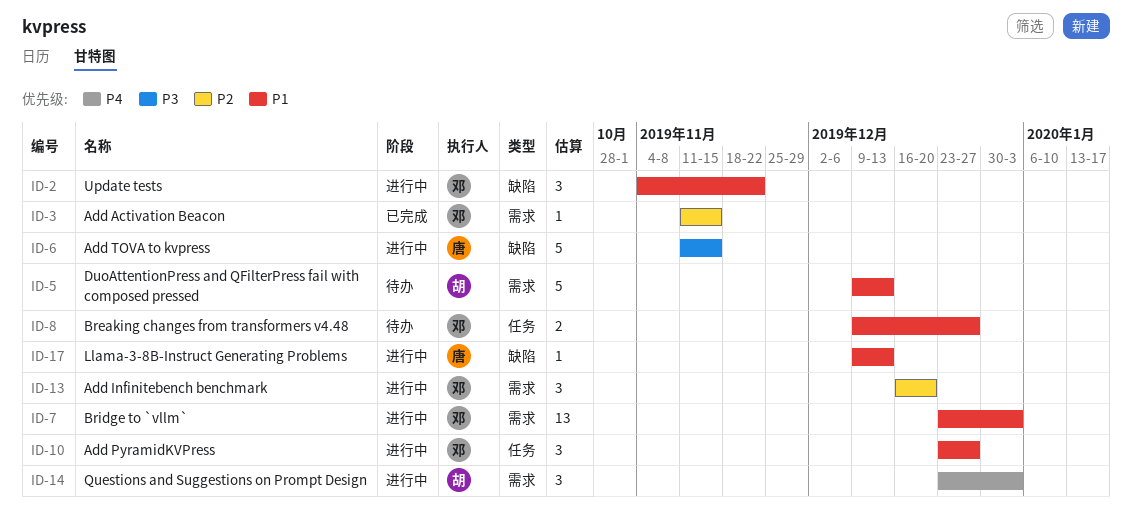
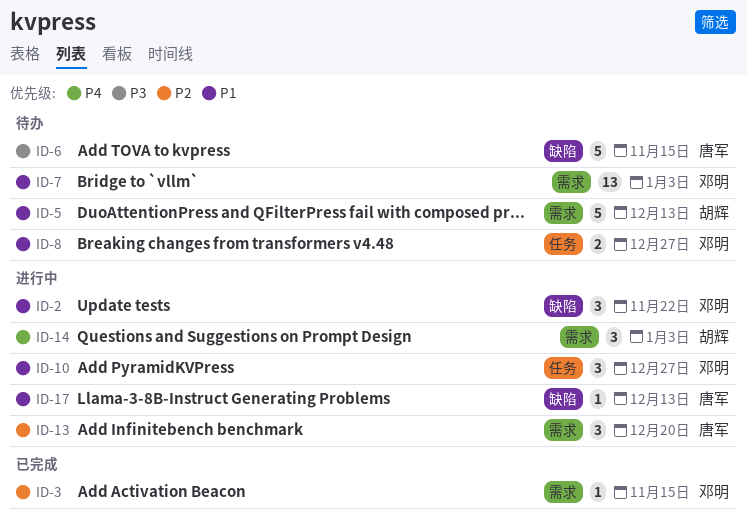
ID-6, status: 进行中 -> 待办
ID-7, status: 进行中 -> 待办
ID-13, owner: 邓明 -> 唐军

